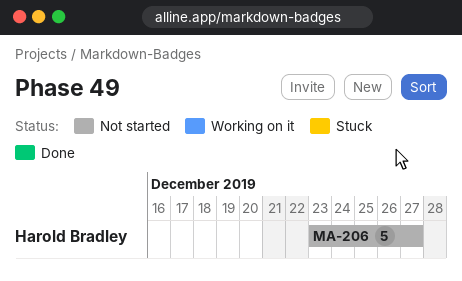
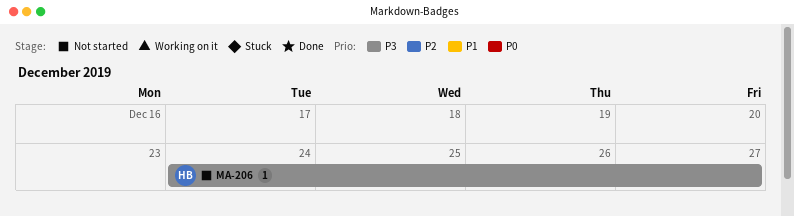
MA-206, estimate: 5 -> 1
MA-206, start: Dec 23 -> Dec 24

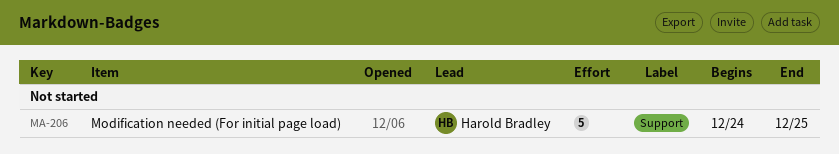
MA-206, estimate: 1 -> 5
MA-206, due: Dec 27 -> Dec 25

